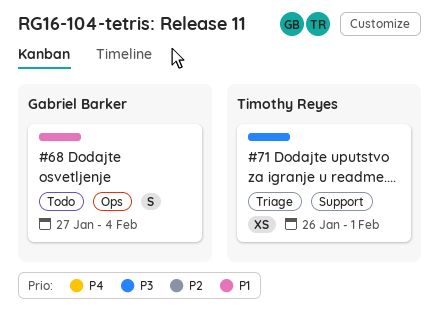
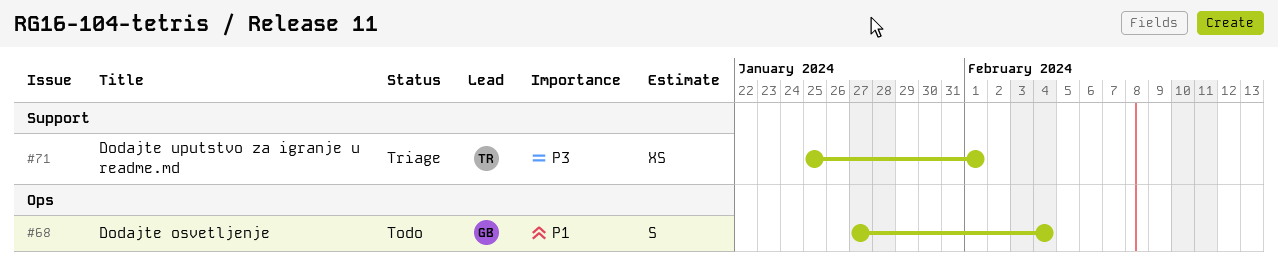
#71, start: Jan 26 -> Jan 25

